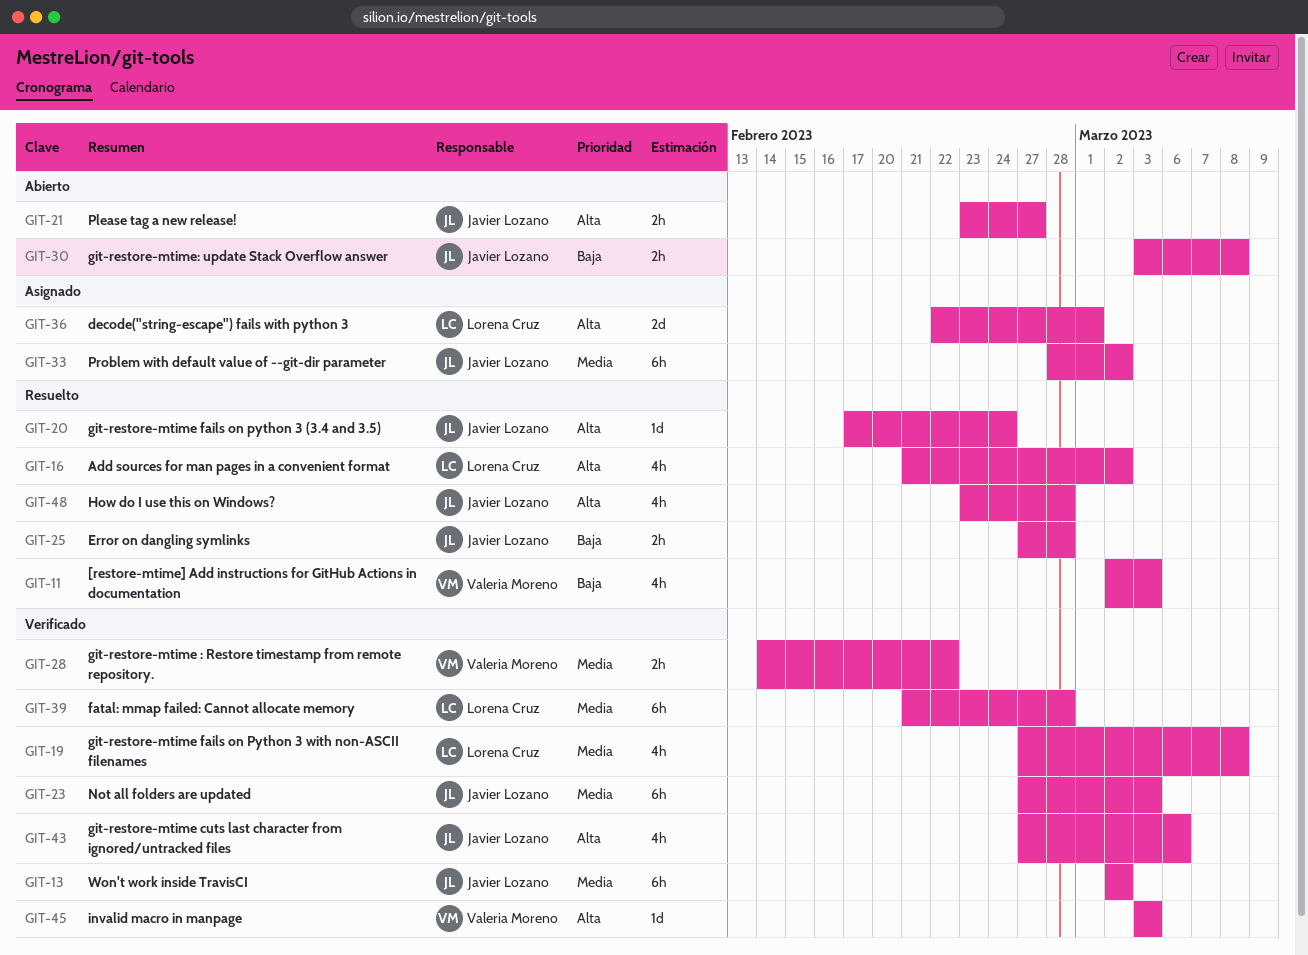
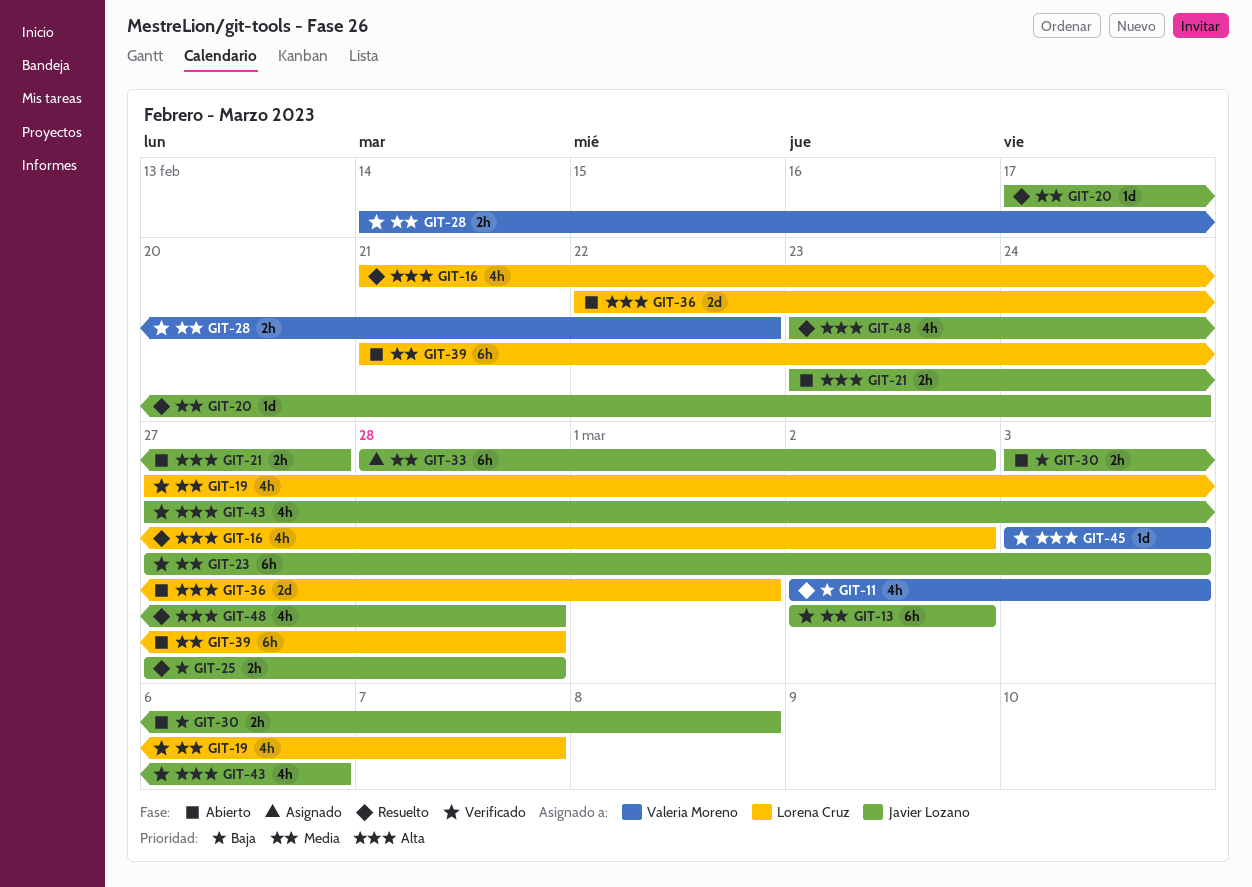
GIT-19, due: Mar 8 -> Mar 7
GIT-20, priority: Alta -> Media
GIT-36, status: Asignado -> Abierto
GIT-39, status: Verificado -> Abierto

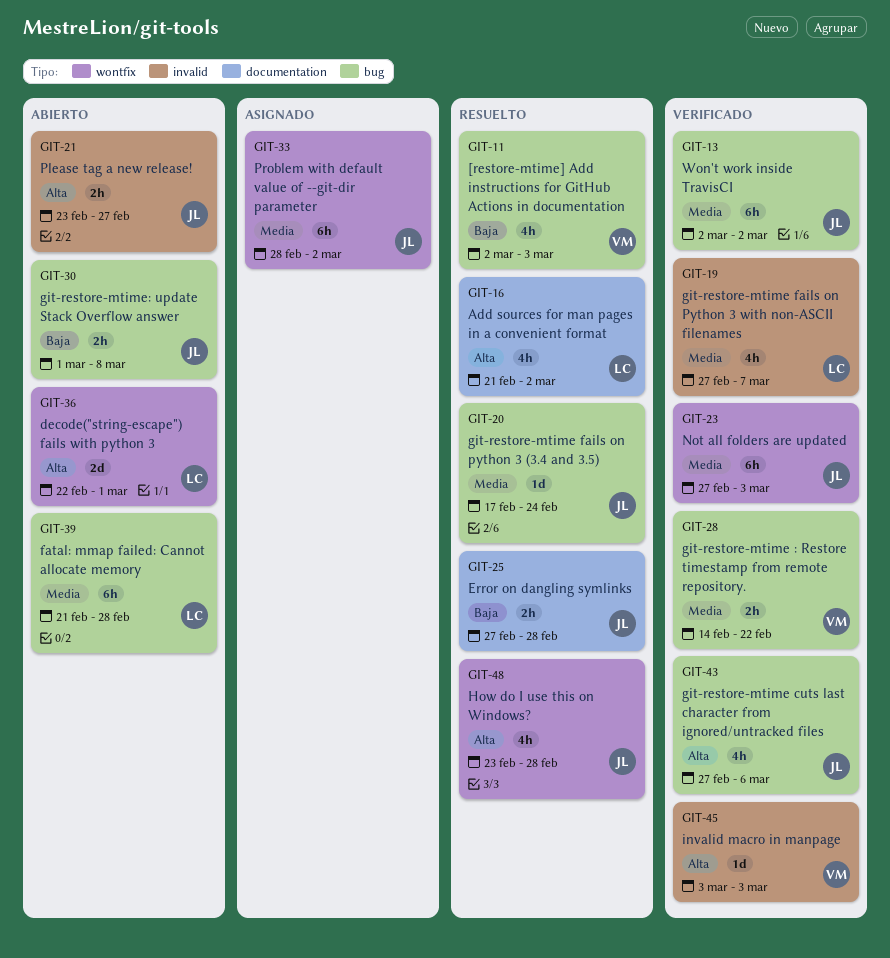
GIT-30, start: Mar 3 -> Mar 1

